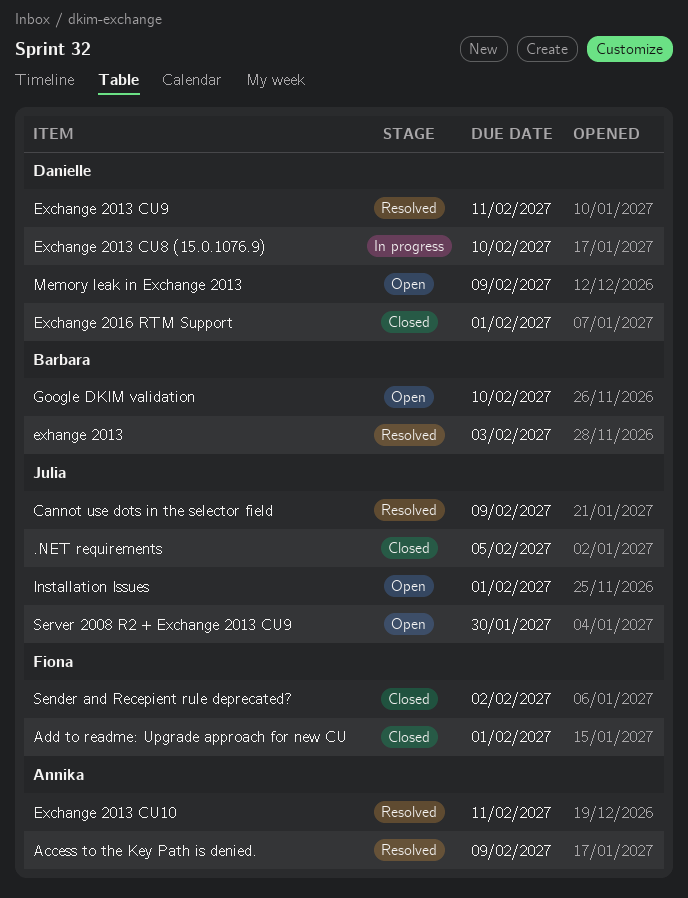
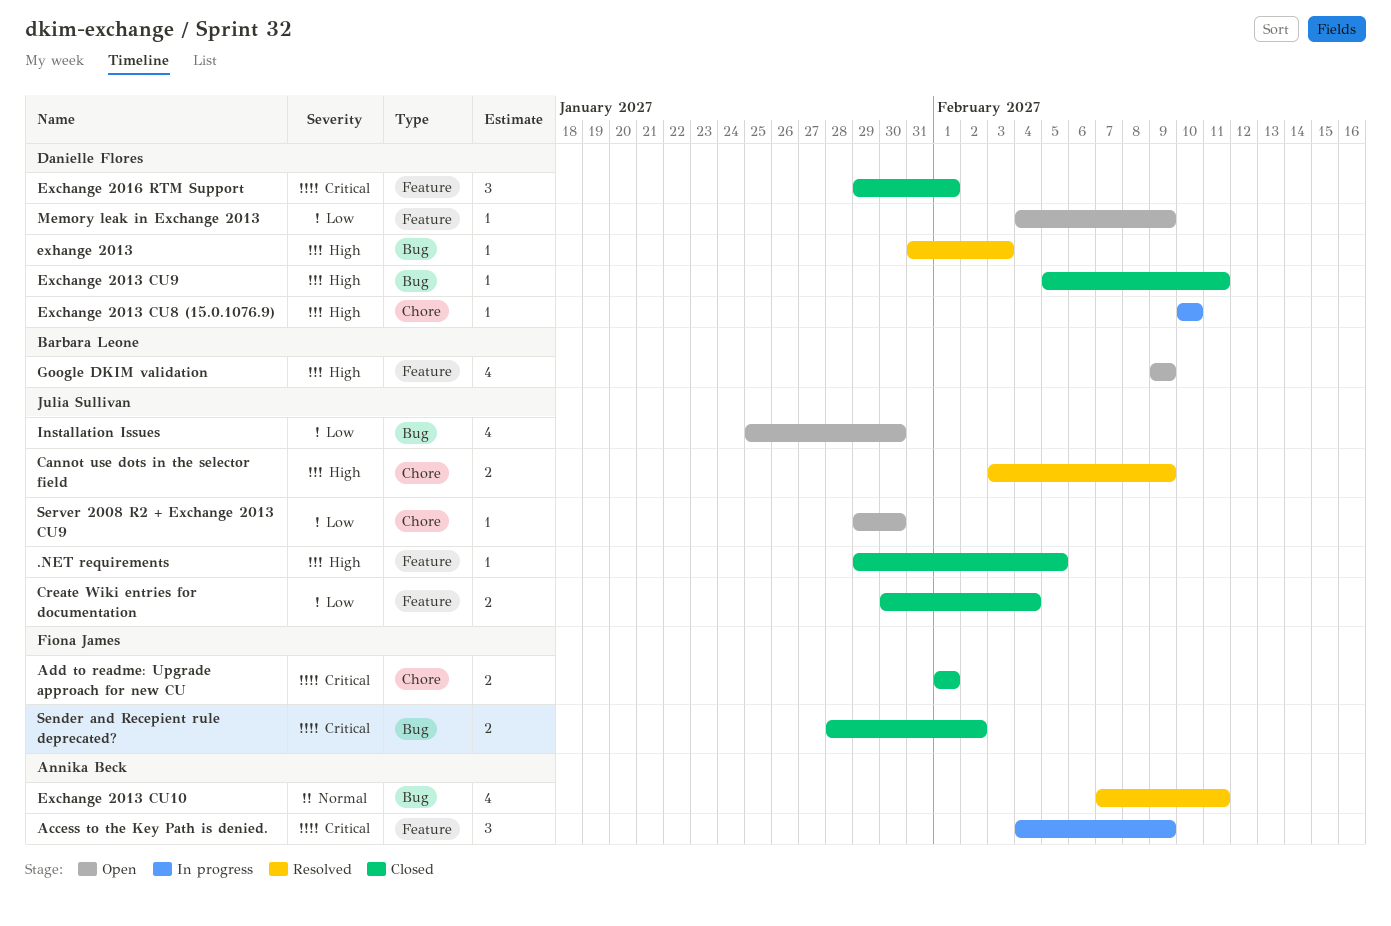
Access to the Key Path is denied., status: Resolved -> In progress
Create Wiki entries for documentation: none -> present
Exchange 2013 CU9, status: Resolved -> Closed
exhange 2013, owner: Barbara Leone -> Danielle Flores
Google DKIM validation, due: Feb 10 -> Feb 9
Installation Issues, due: Feb 1 -> Jan 30

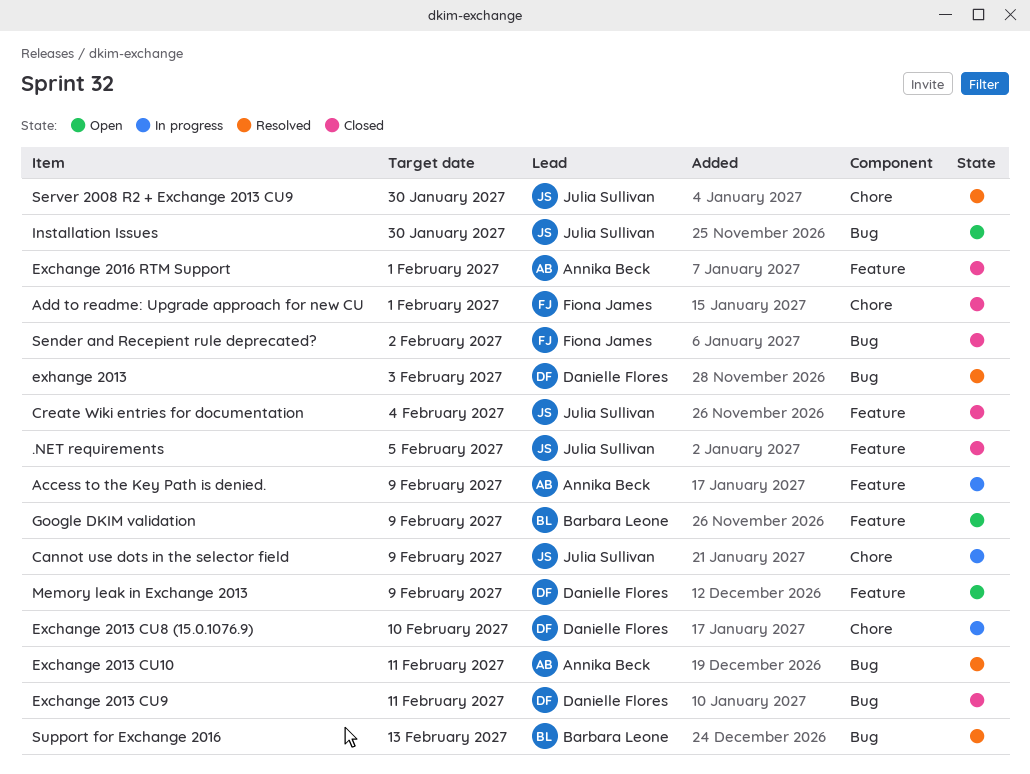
Cannot use dots in the selector field, status: Resolved -> In progress
Exchange 2016 RTM Support, owner: Danielle Flores -> Annika Beck
Server 2008 R2 + Exchange 2013 CU9, status: Open -> Resolved
Support for Exchange 2016: none -> present

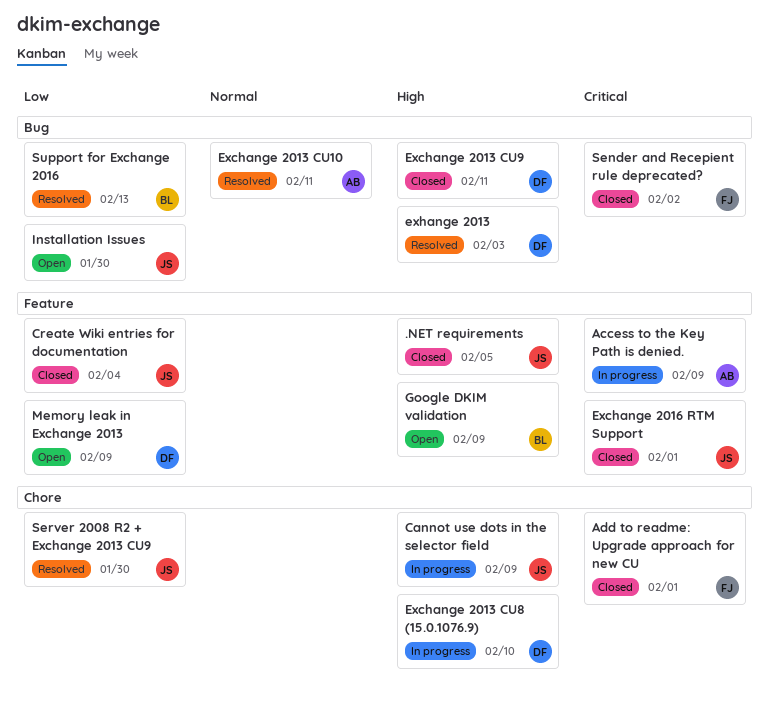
Exchange 2016 RTM Support, owner: Annika Beck -> Julia Sullivan

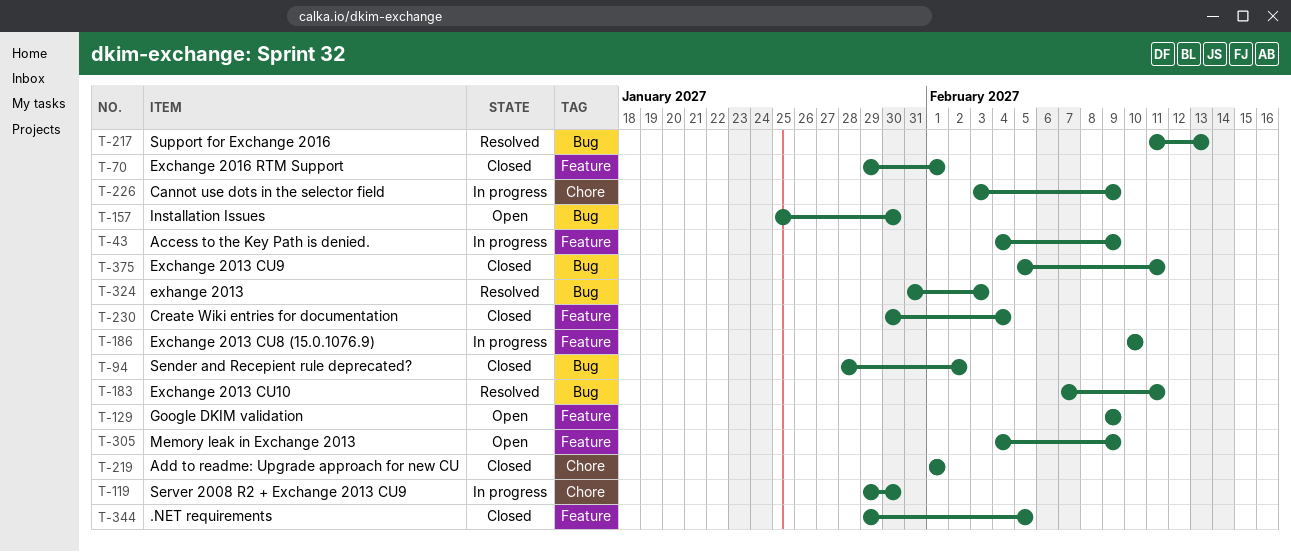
Exchange 2013 CU8 (15.0.1076.9), label: Chore -> Feature
Server 2008 R2 + Exchange 2013 CU9, status: Resolved -> In progress

